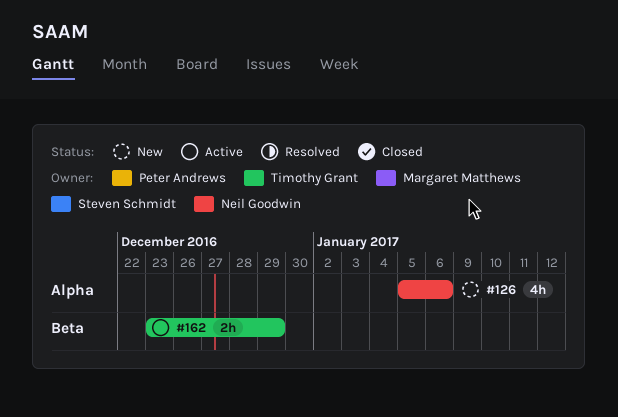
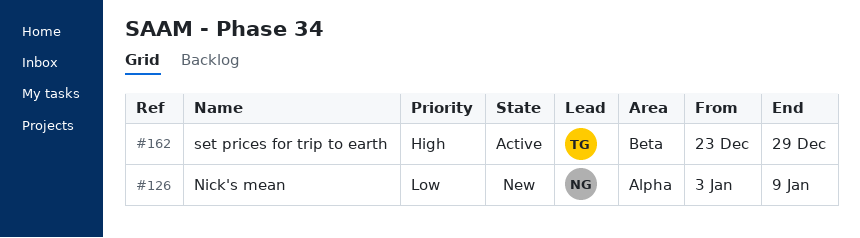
#126, start: Jan 5 -> Jan 3
#126, due: Jan 6 -> Jan 9

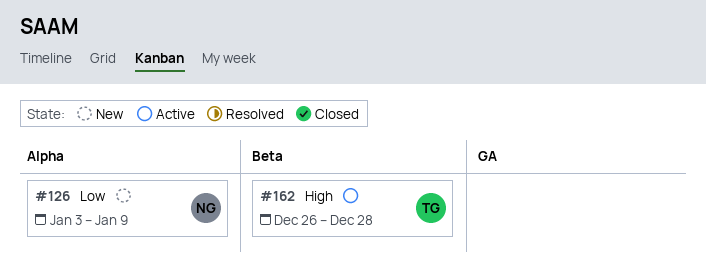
#162, start: Dec 23 -> Dec 26
#162, due: Dec 29 -> Dec 28

